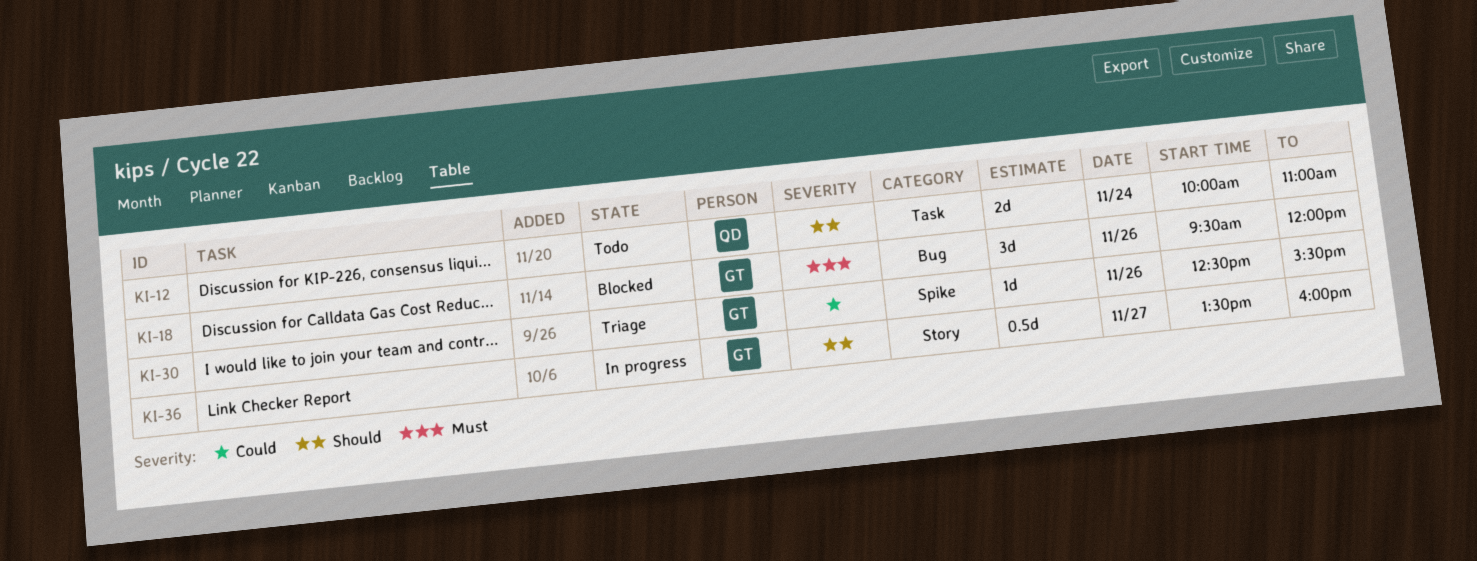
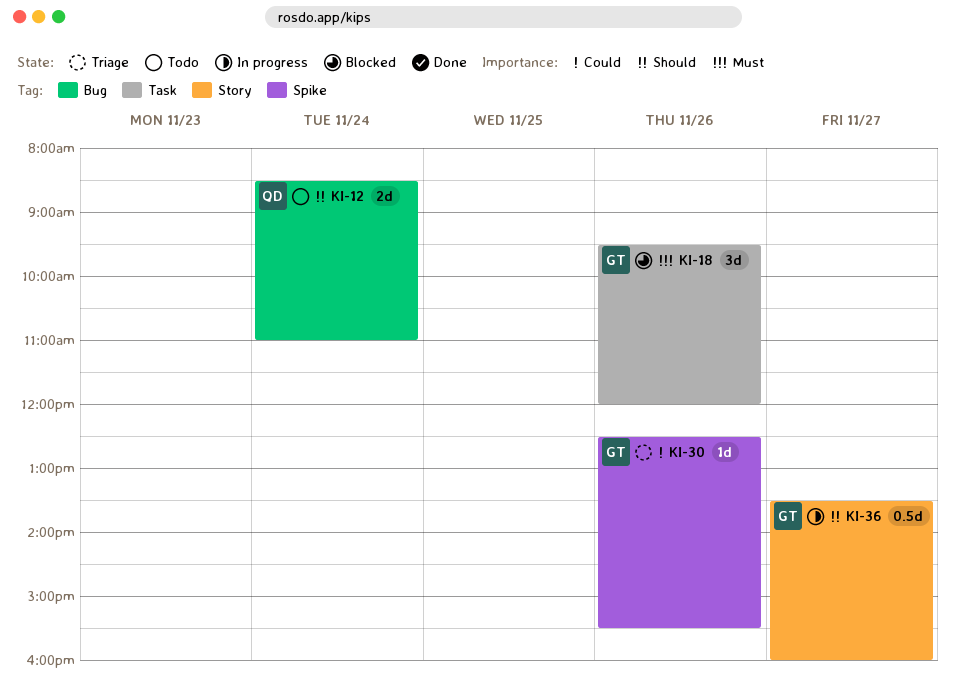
KI-12, label: Task -> Bug
KI-12, begins: 10:00 -> 08:30
KI-18, label: Bug -> Task

